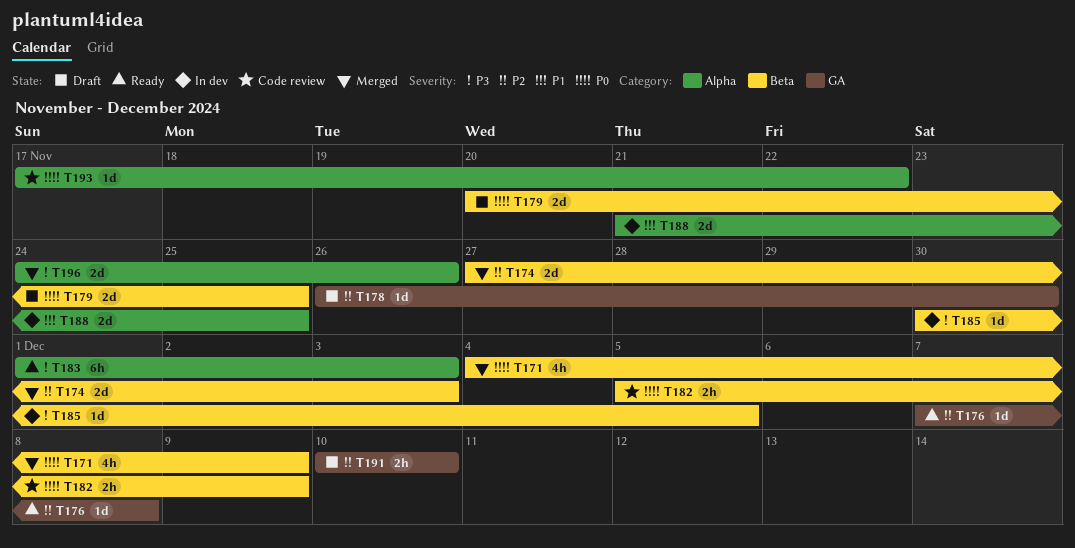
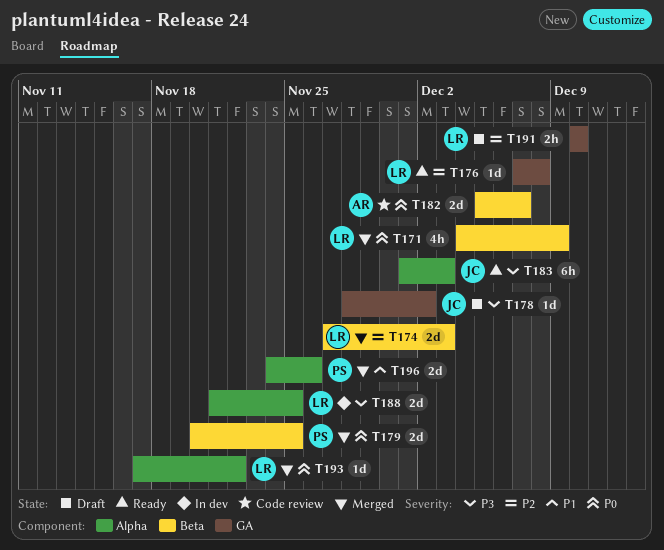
T178, priority: P2 -> P3
T178, start: Nov 26 -> Nov 28
T178, due: Nov 30 -> Dec 2
T179, status: Draft -> Merged
T182, estimate: 2h -> 2d
T182, due: Dec 9 -> Dec 7
T185: present -> none
T188, priority: P1 -> P3
T193, status: Code review -> Merged
T196, priority: P3 -> P1

